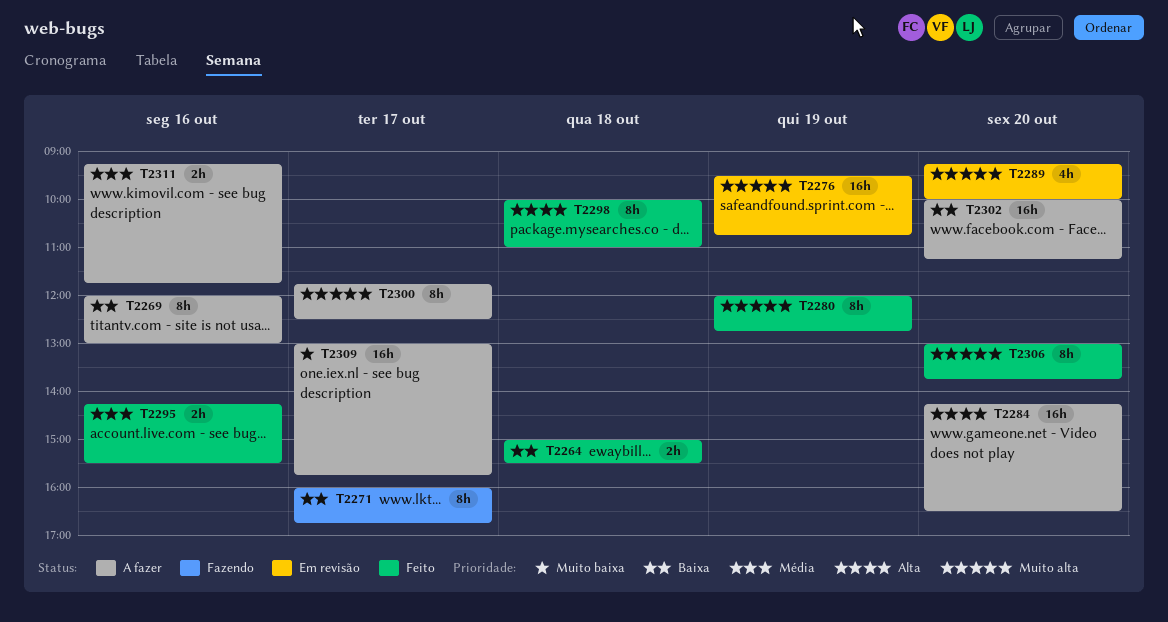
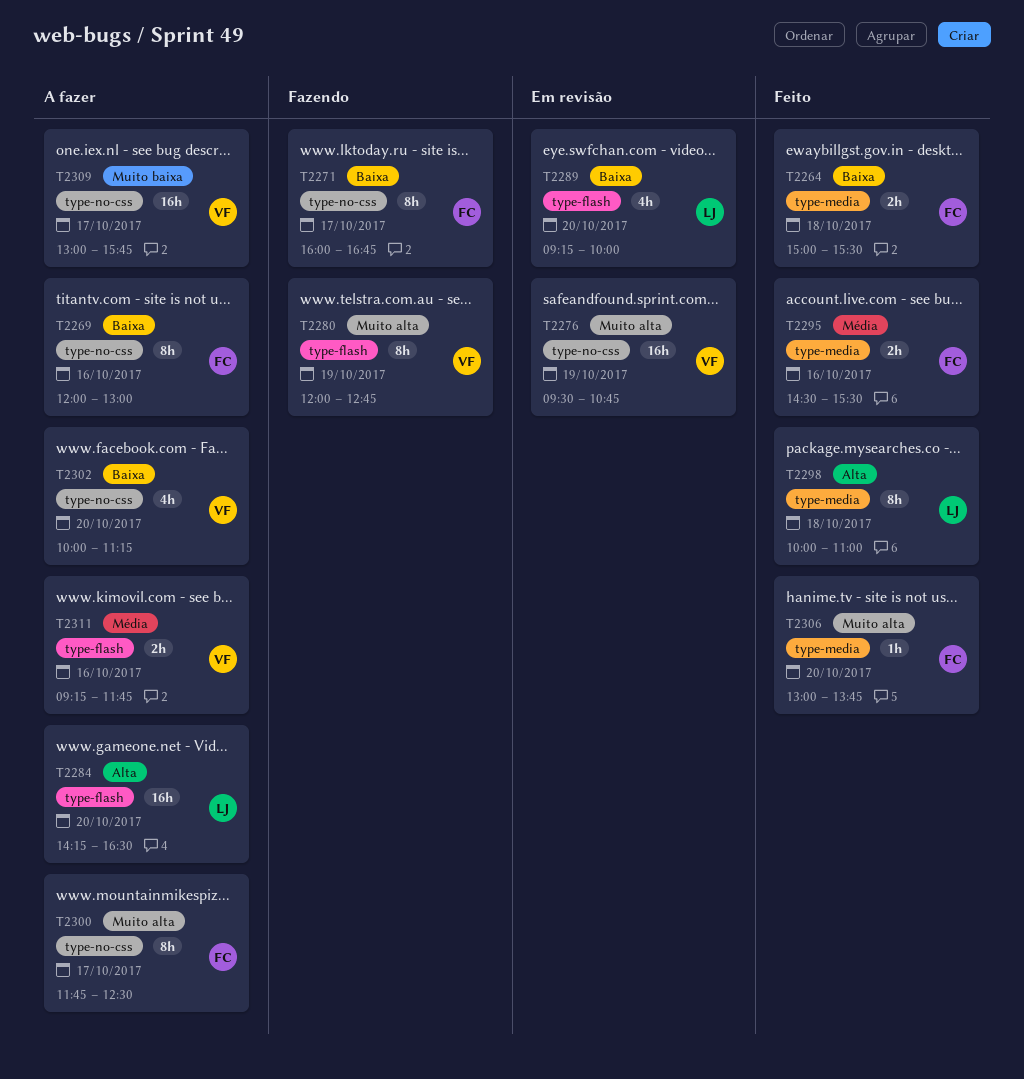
T2280, status: Feito -> Fazendo
T2289, priority: Muito alta -> Baixa
T2295, begins: 14:15 -> 14:30
T2302, estimate: 16h -> 4h
T2306, estimate: 8h -> 1h

